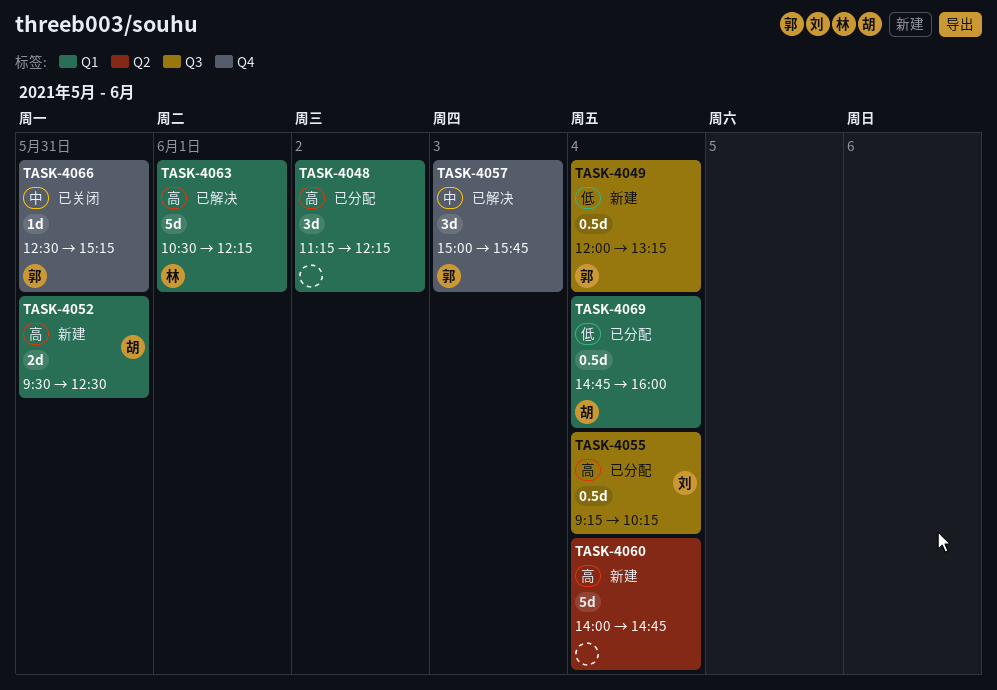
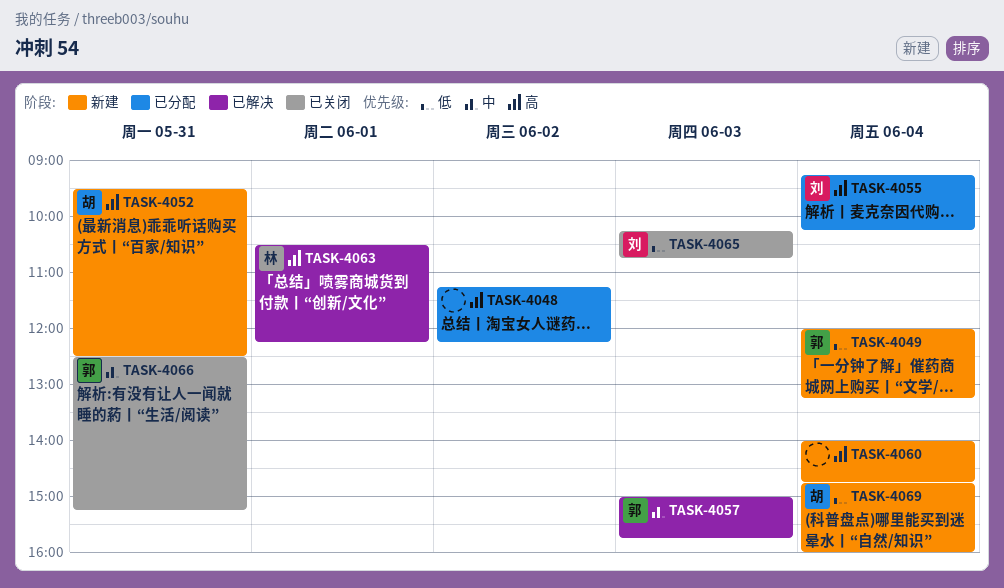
TASK-4065: none -> present
TASK-4069, status: 已分配 -> 新建

